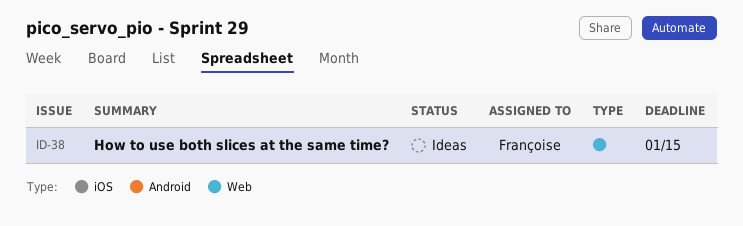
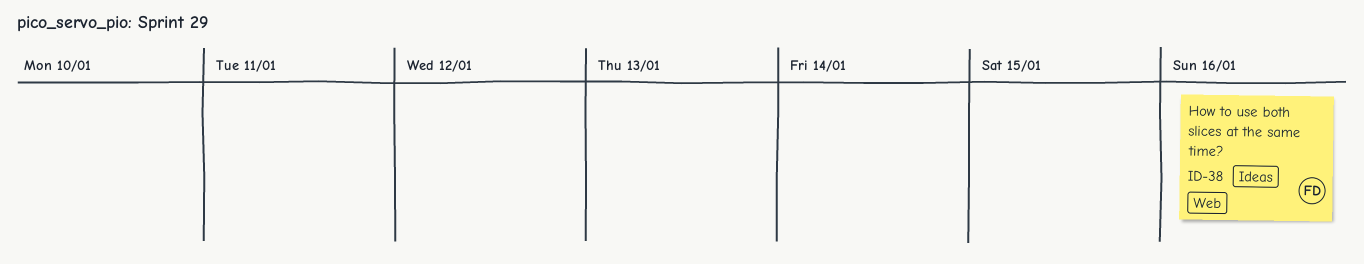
ID-38, due: Jan 15 -> Jan 16

